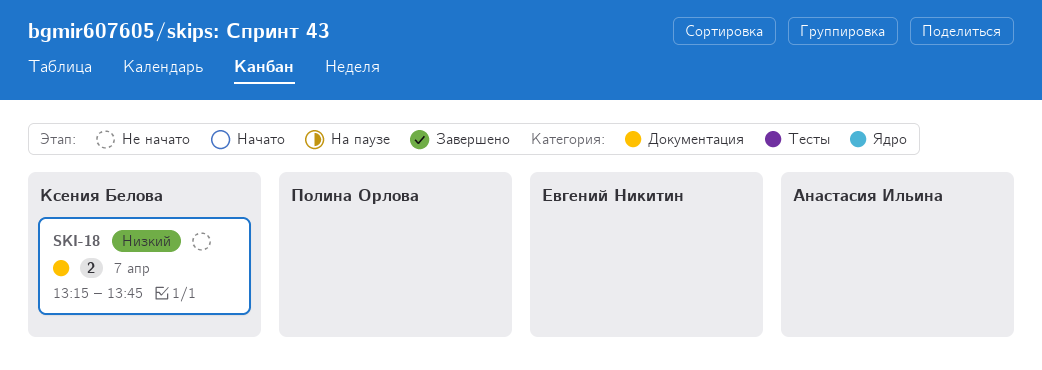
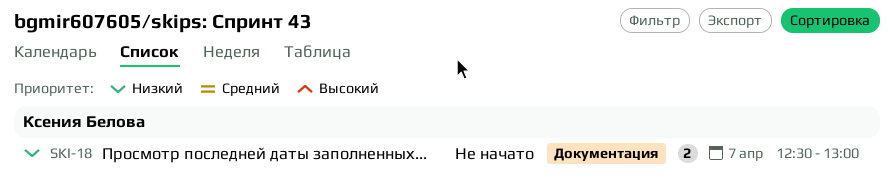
SKI-18, begins: 13:15 -> 12:30
SKI-18, ends: 13:45 -> 13:00

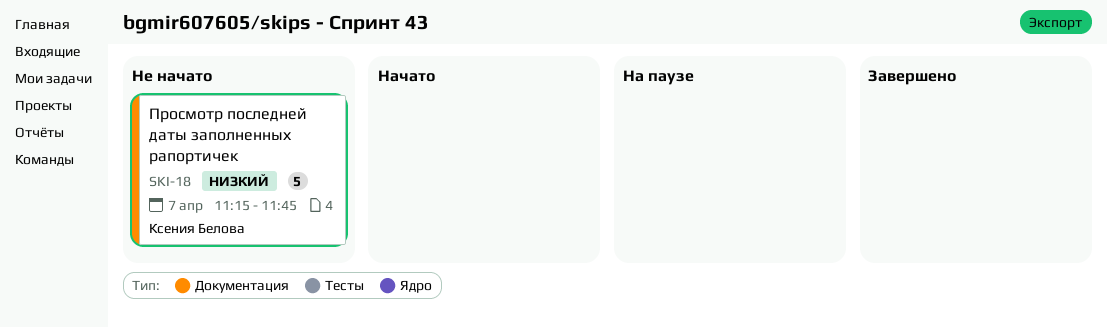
SKI-18, estimate: 2 -> 5
SKI-18, begins: 12:30 -> 11:15
SKI-18, ends: 13:00 -> 11:45

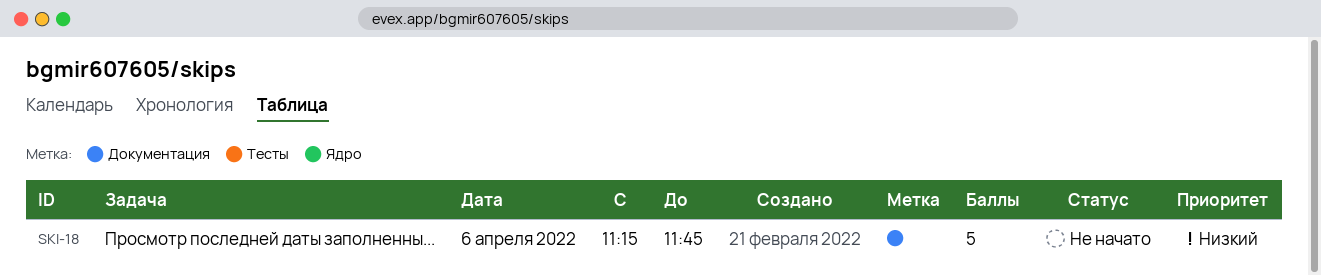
SKI-18, day: Apr 7 -> Apr 6

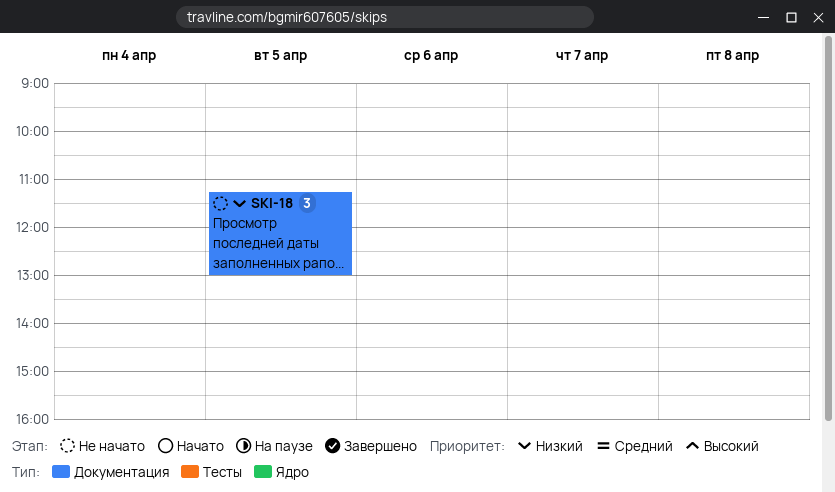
SKI-18, estimate: 5 -> 3
SKI-18, day: Apr 6 -> Apr 5
SKI-18, ends: 11:45 -> 13:00

